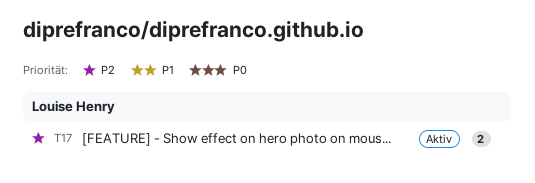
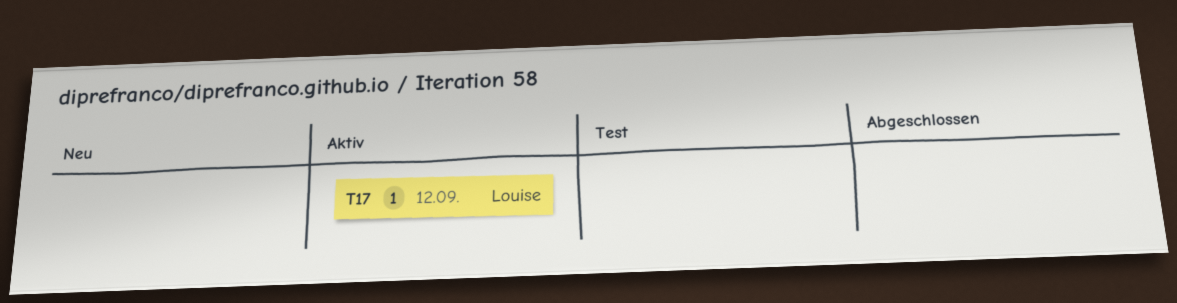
T17, estimate: 2 -> 1

